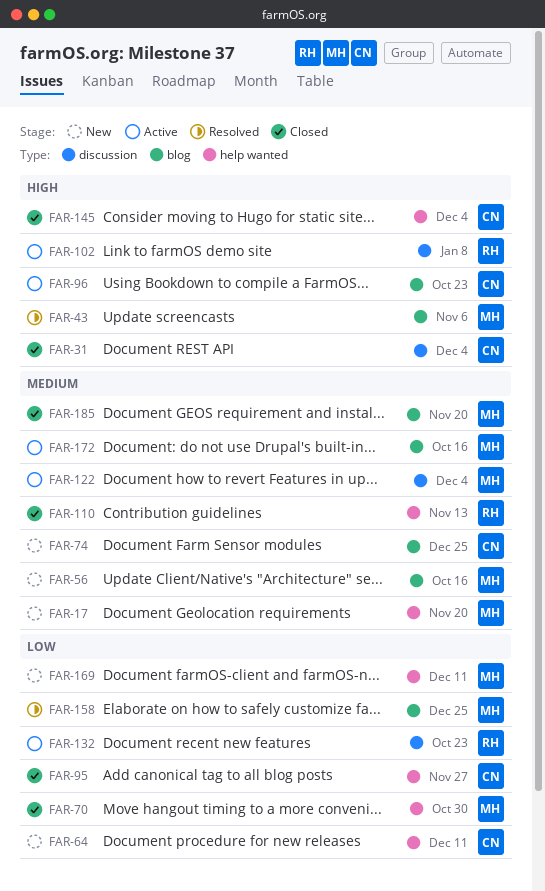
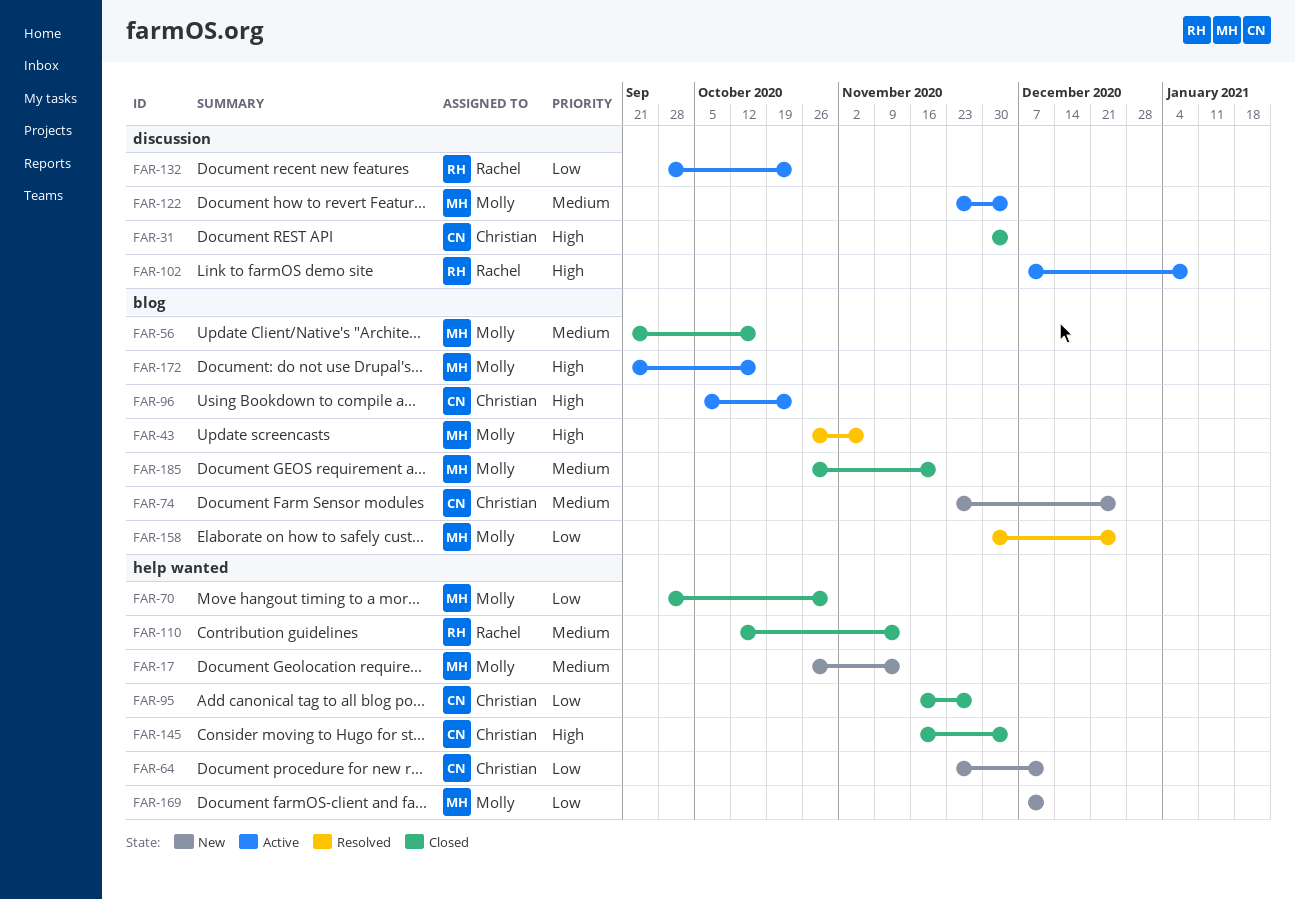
FAR-17, due: Nov 20 -> Nov 13
FAR-56, status: New -> Closed
FAR-172, priority: Medium -> High

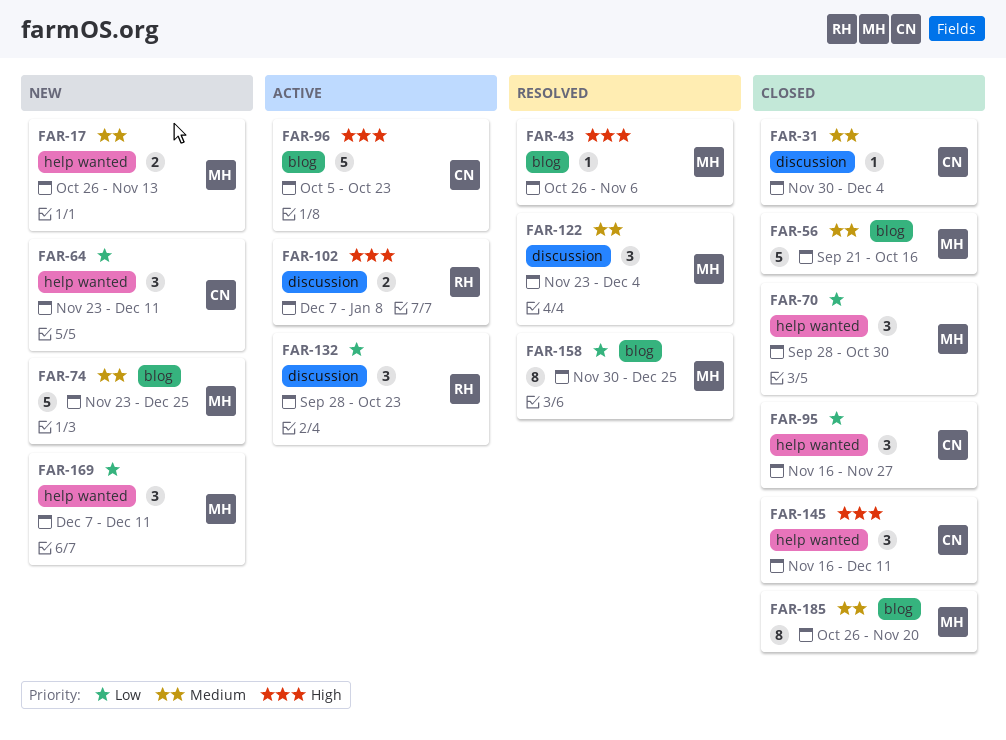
FAR-31, priority: High -> Medium
FAR-74, owner: Christian -> Molly
FAR-110: present -> none
FAR-122, status: Active -> Resolved
FAR-145, due: Dec 4 -> Dec 11
FAR-172: present -> none

